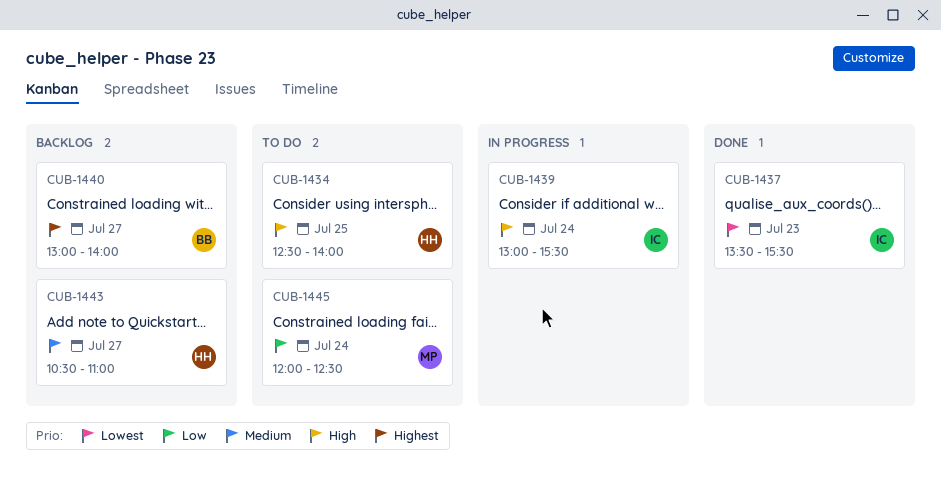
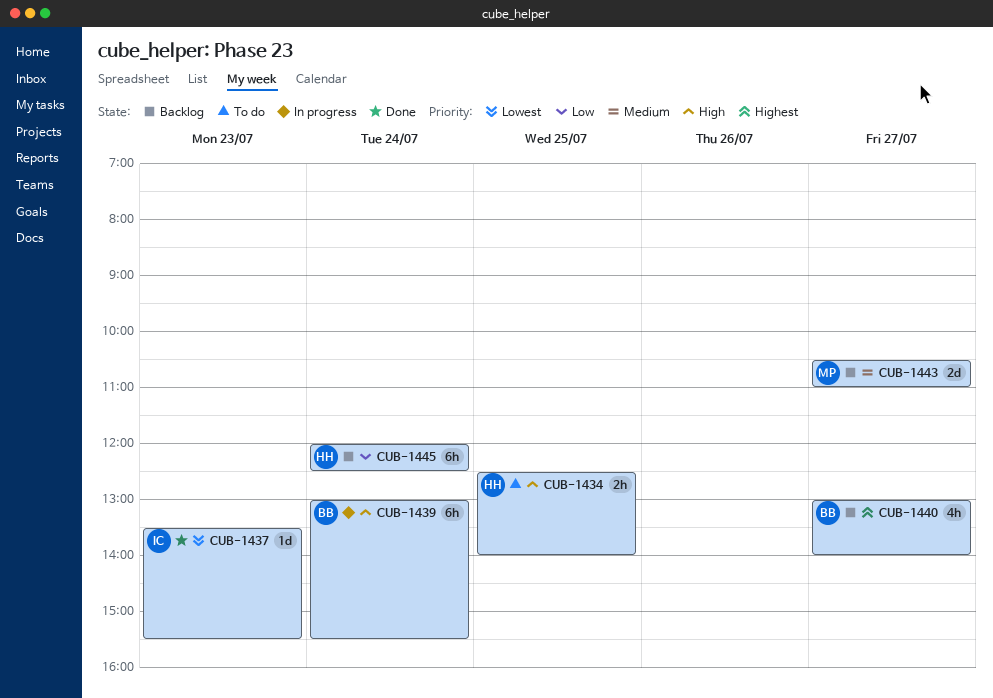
CUB-1439, owner: IC -> BB
CUB-1443, owner: HH -> MP
CUB-1445, status: To do -> Backlog
CUB-1445, owner: MP -> HH

